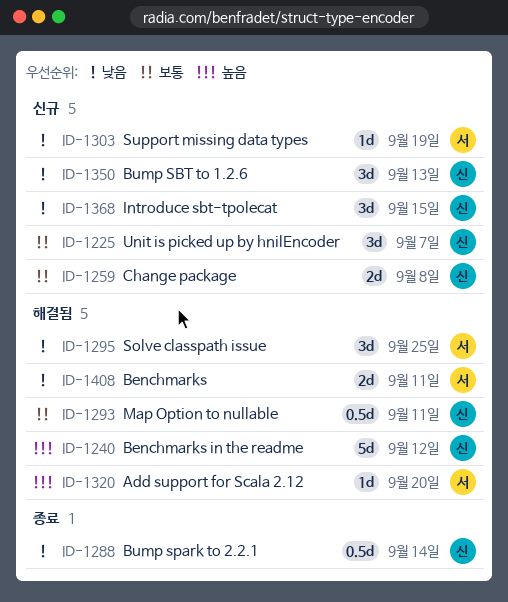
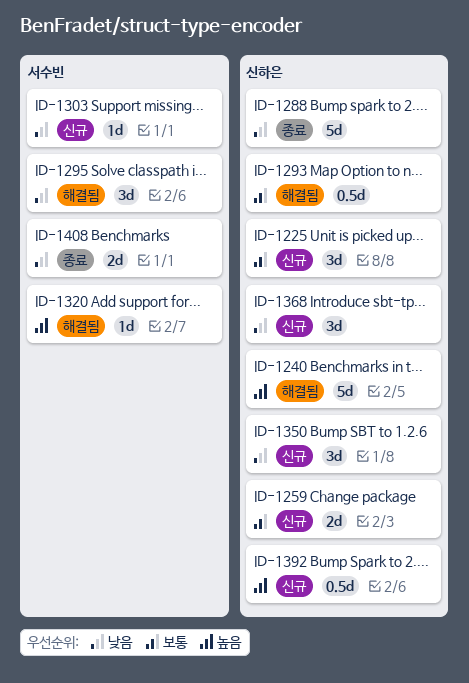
ID-1288, estimate: 0.5d -> 5d
ID-1392: none -> present
ID-1408, status: 해결됨 -> 종료

